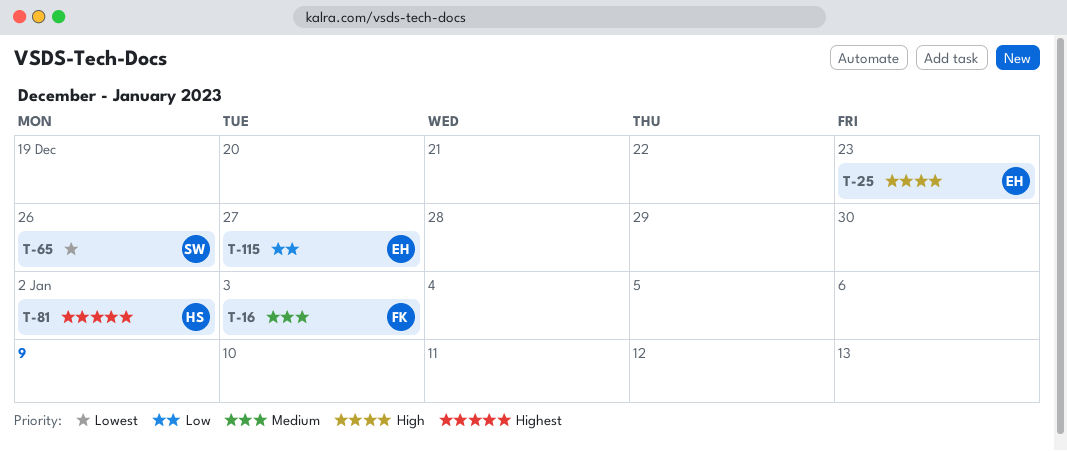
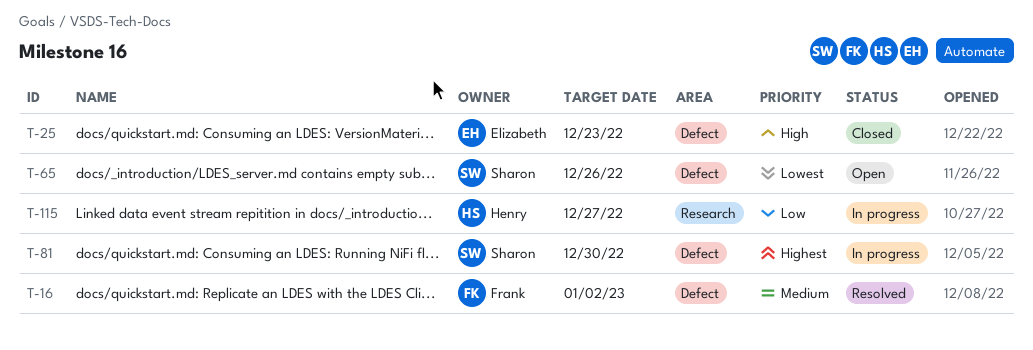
T-16, due: Jan 3 -> Jan 2
T-81, owner: Henry -> Sharon
T-81, due: Jan 2 -> Dec 30
T-115, owner: Elizabeth -> Henry

